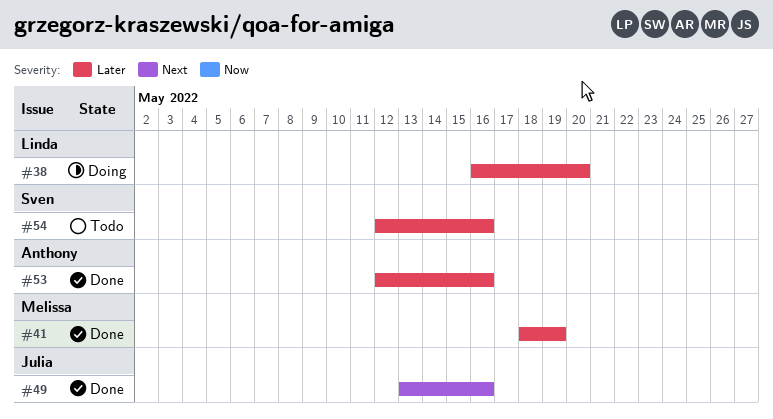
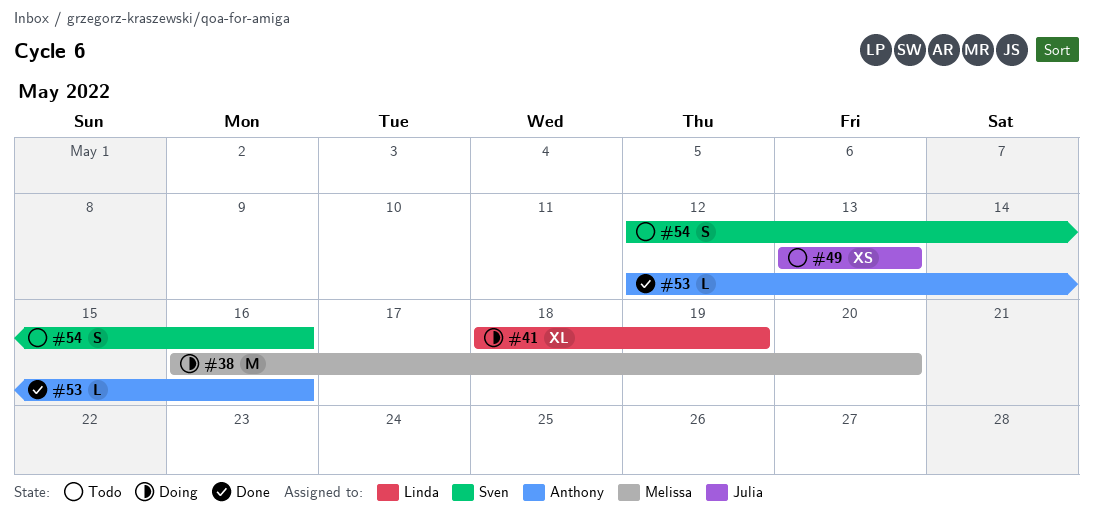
#38, owner: Linda -> Melissa
#41, status: Done -> Doing
#41, owner: Melissa -> Linda
#49, status: Done -> Todo
#49, due: May 16 -> May 13

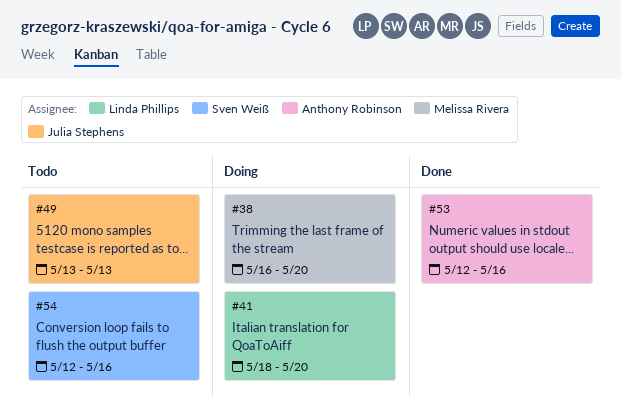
#41, due: May 19 -> May 20

